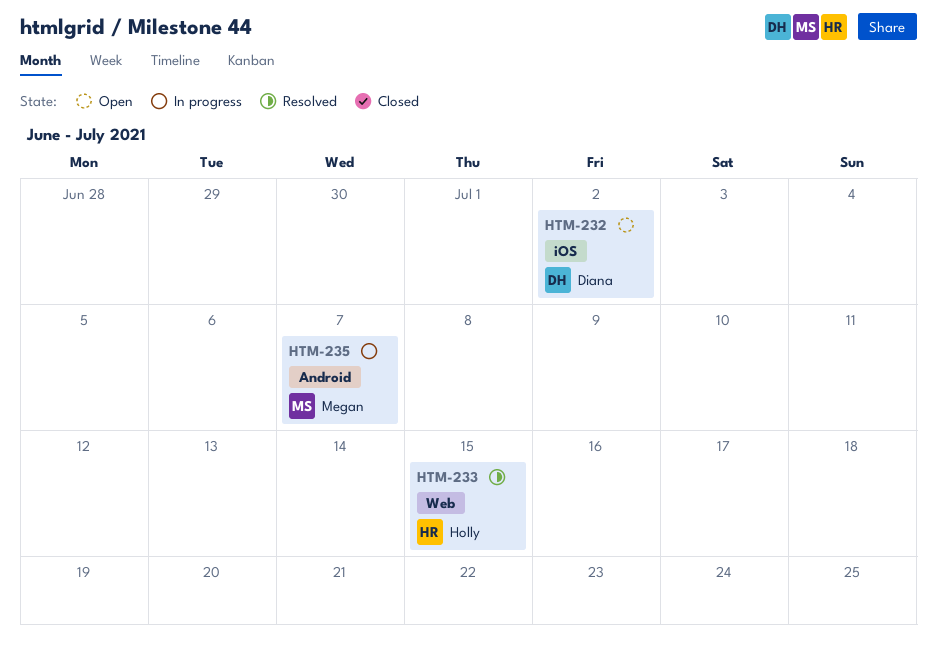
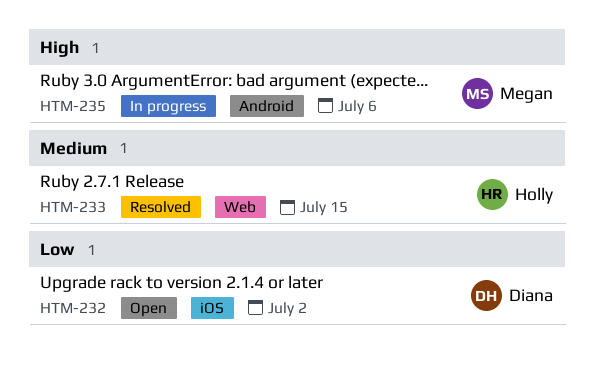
HTM-235, due: Jul 7 -> Jul 6

